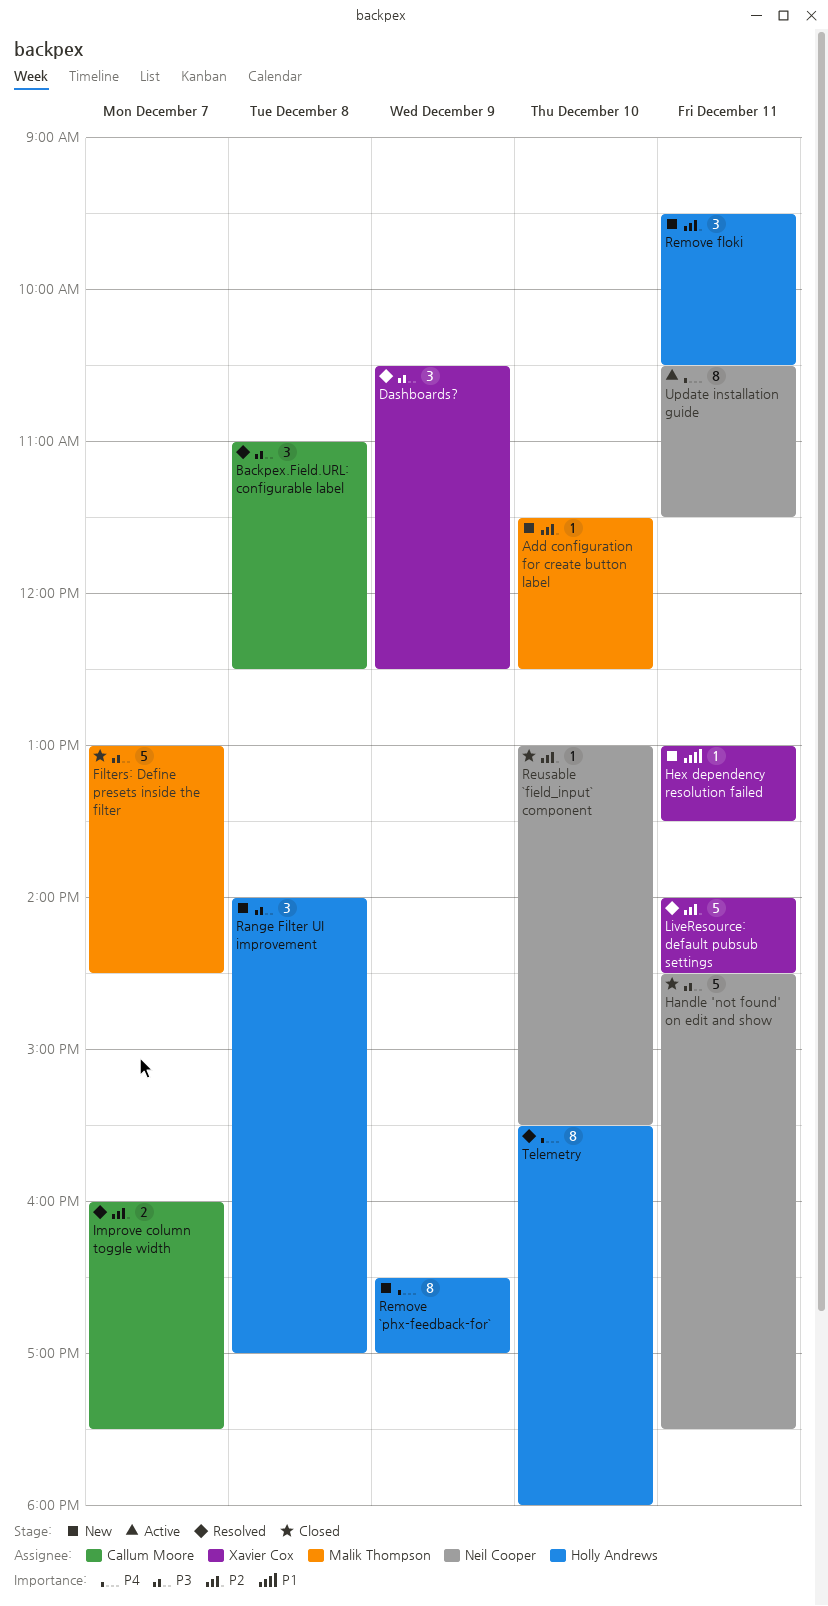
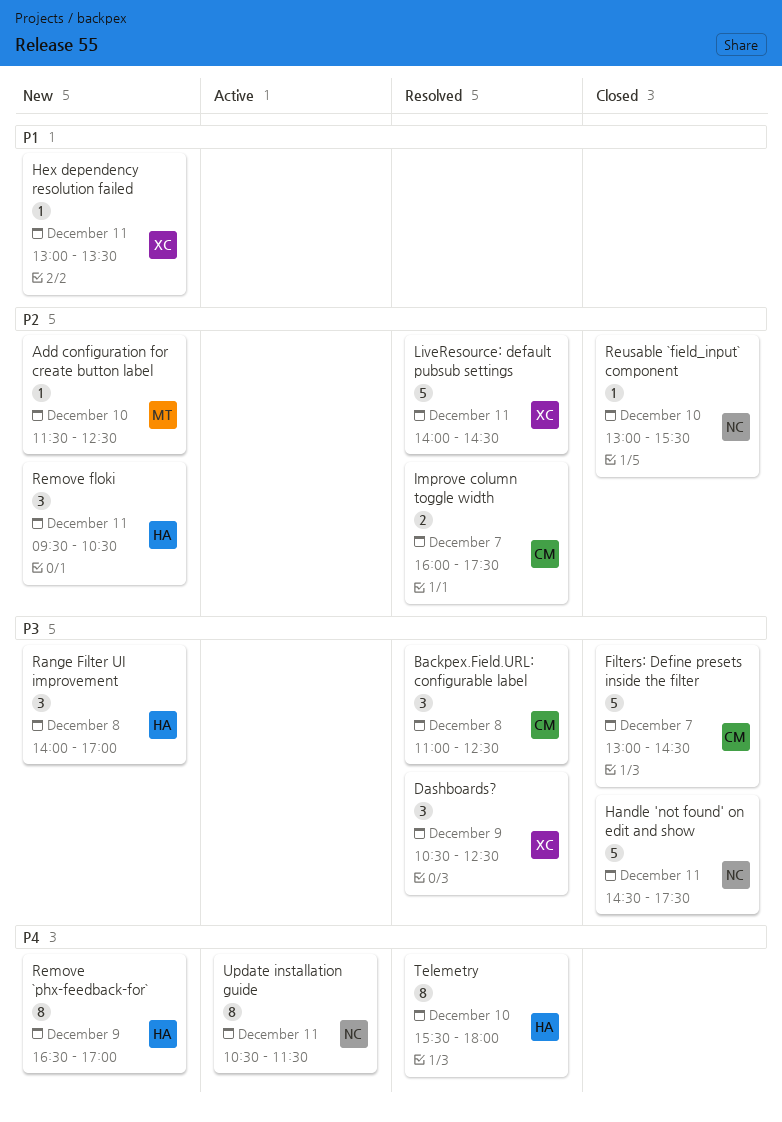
Filters: Define presets inside the filter, owner: Malik Thompson -> Callum Moore

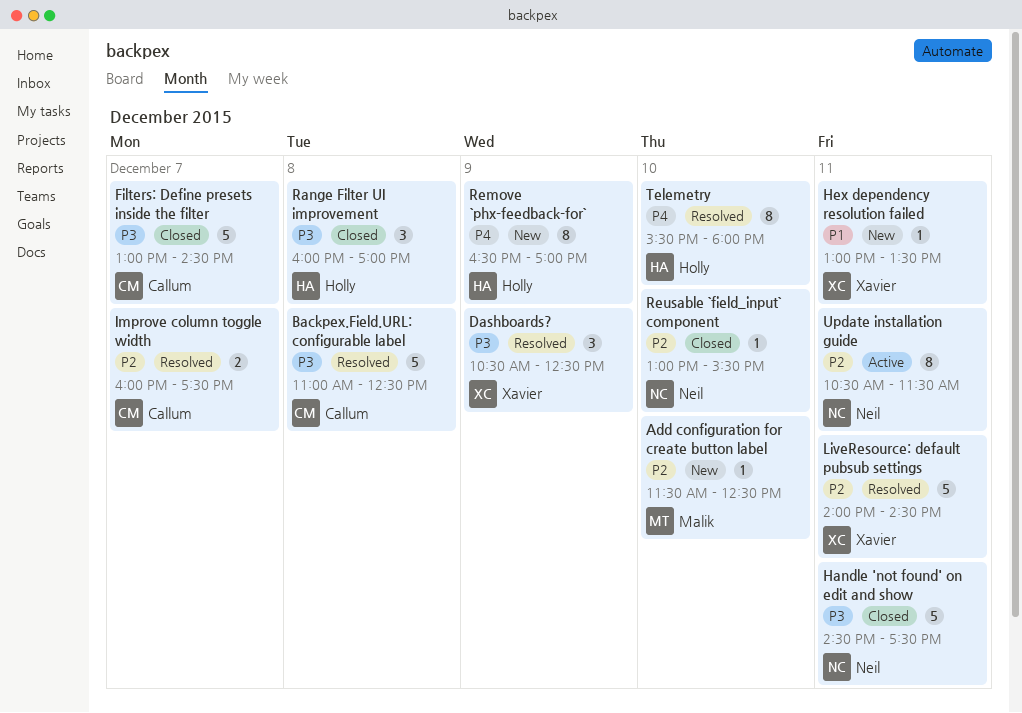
Backpex.Field.URL: configurable label, estimate: 3 -> 5
Range Filter UI improvement, status: New -> Closed
Range Filter UI improvement, begins: 14:00 -> 16:00
Remove floki: present -> none
Update installation guide, priority: P4 -> P2

